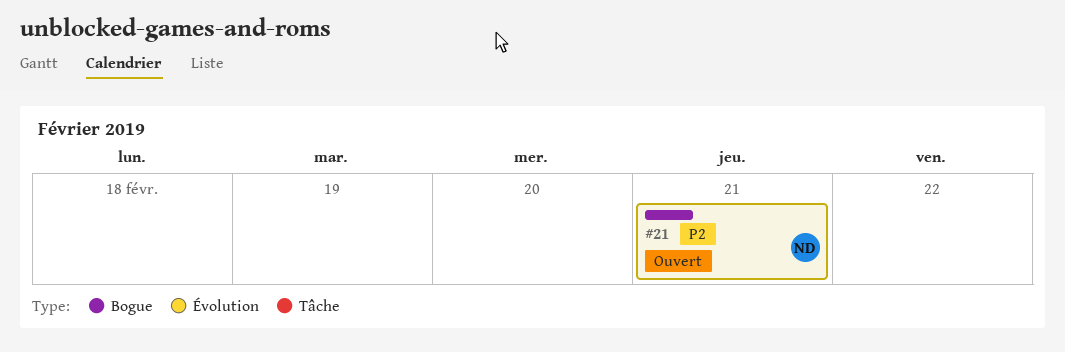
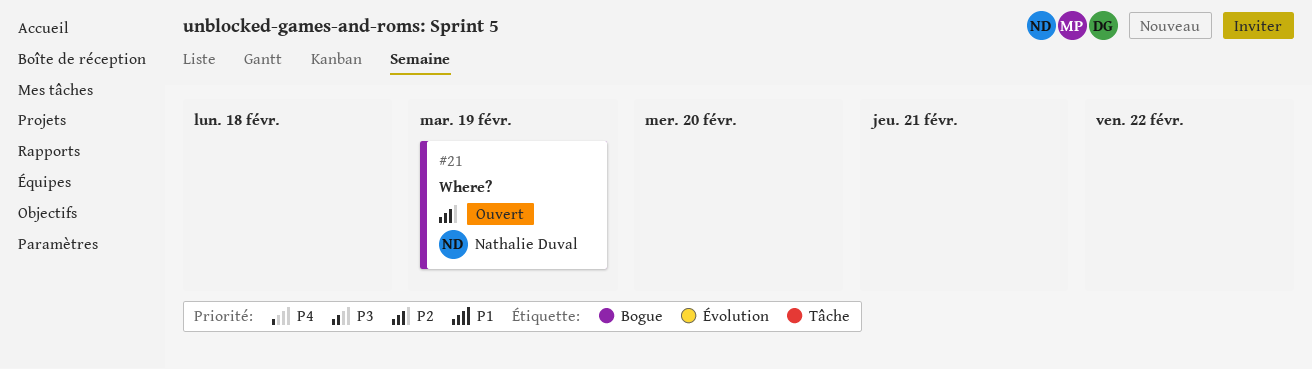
#21, due: Feb 21 -> Feb 19

